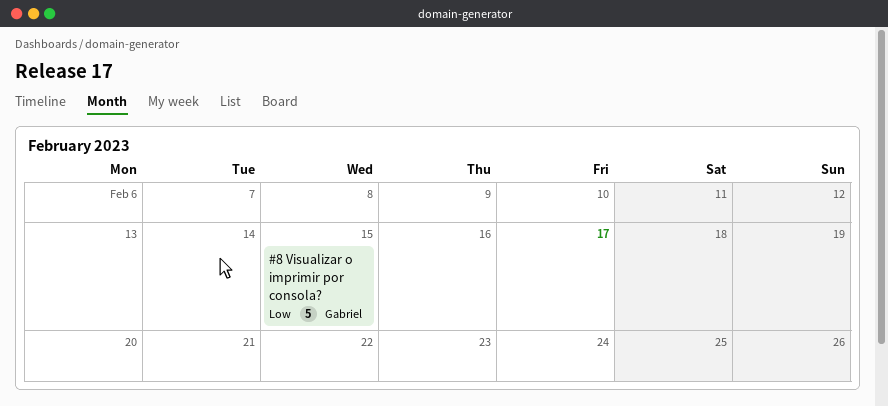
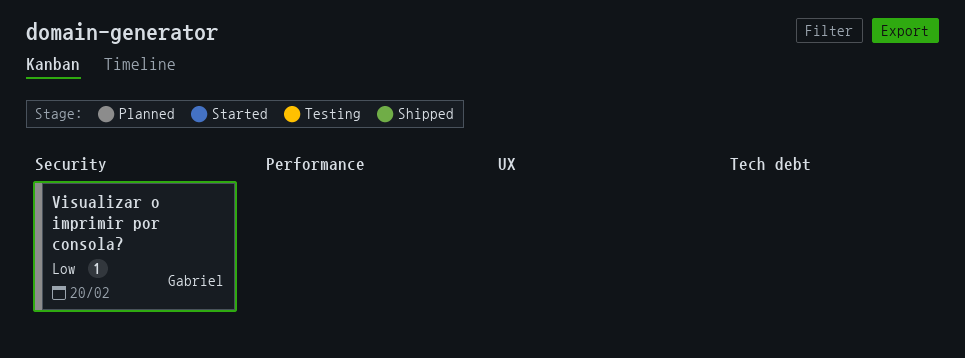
Visualizar o imprimir por consola?, estimate: 5 -> 1
Visualizar o imprimir por consola?, due: Feb 15 -> Feb 20

